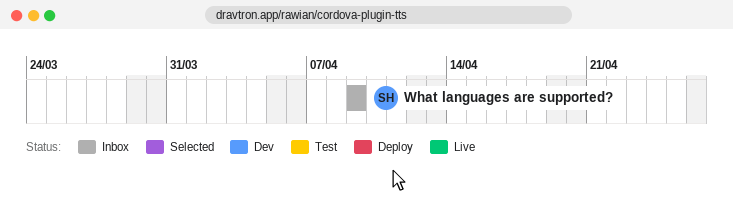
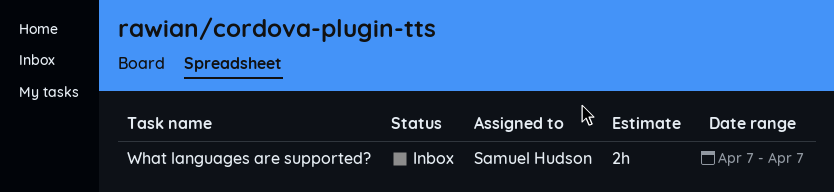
What languages are supported?, start: Apr 9 -> Apr 7
What languages are supported?, due: Apr 9 -> Apr 7

